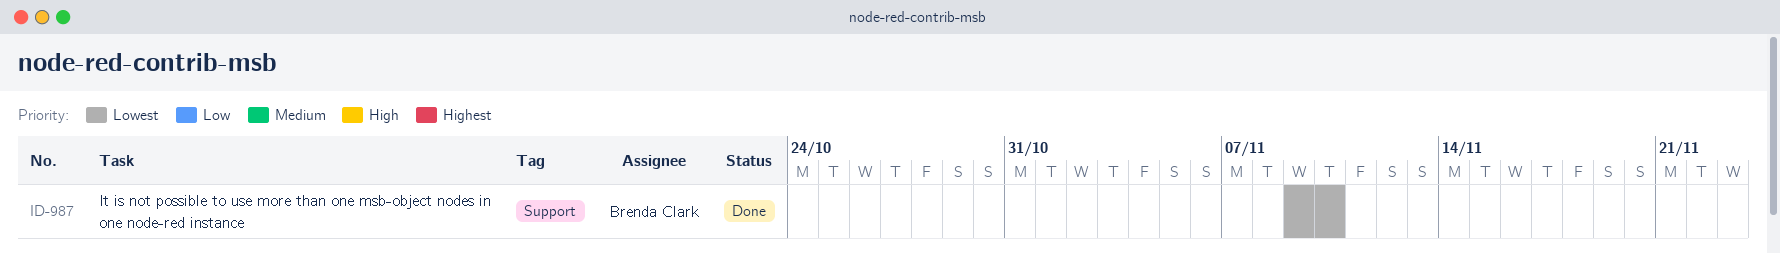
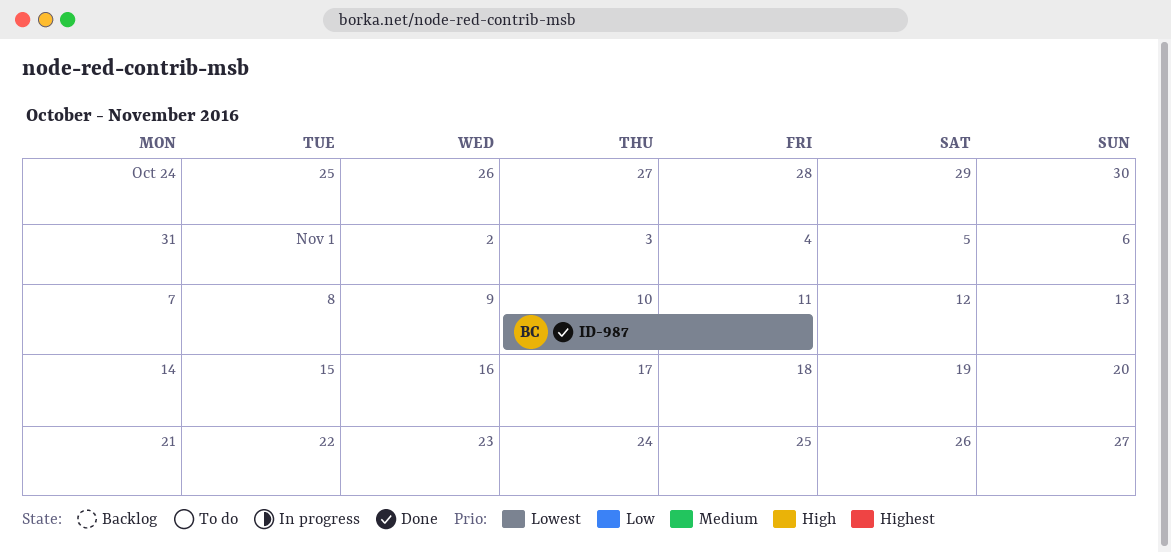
ID-987, start: Nov 9 -> Nov 10
ID-987, due: Nov 10 -> Nov 11

